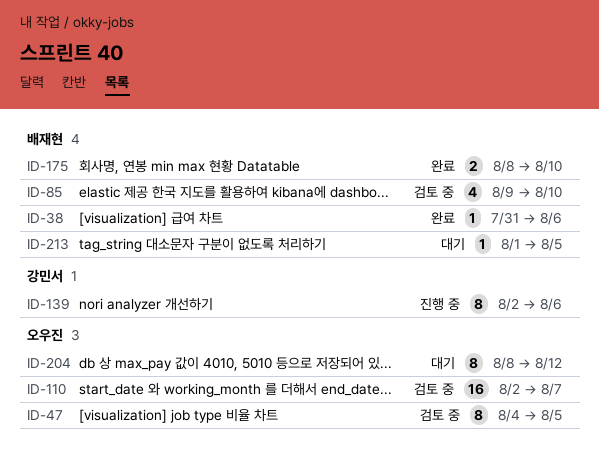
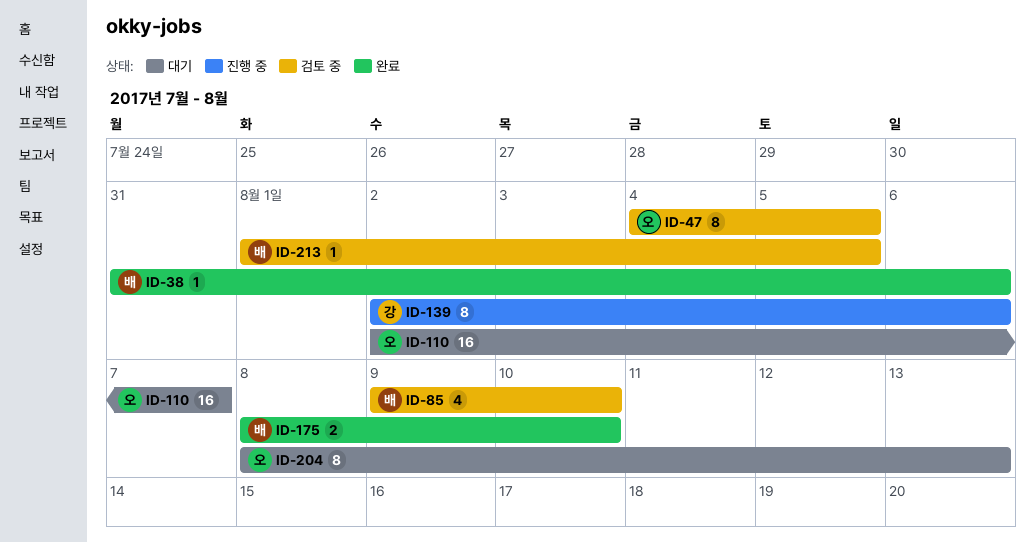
ID-110, status: 검토 중 -> 대기
ID-204, due: Aug 12 -> Aug 13
ID-213, status: 대기 -> 검토 중

